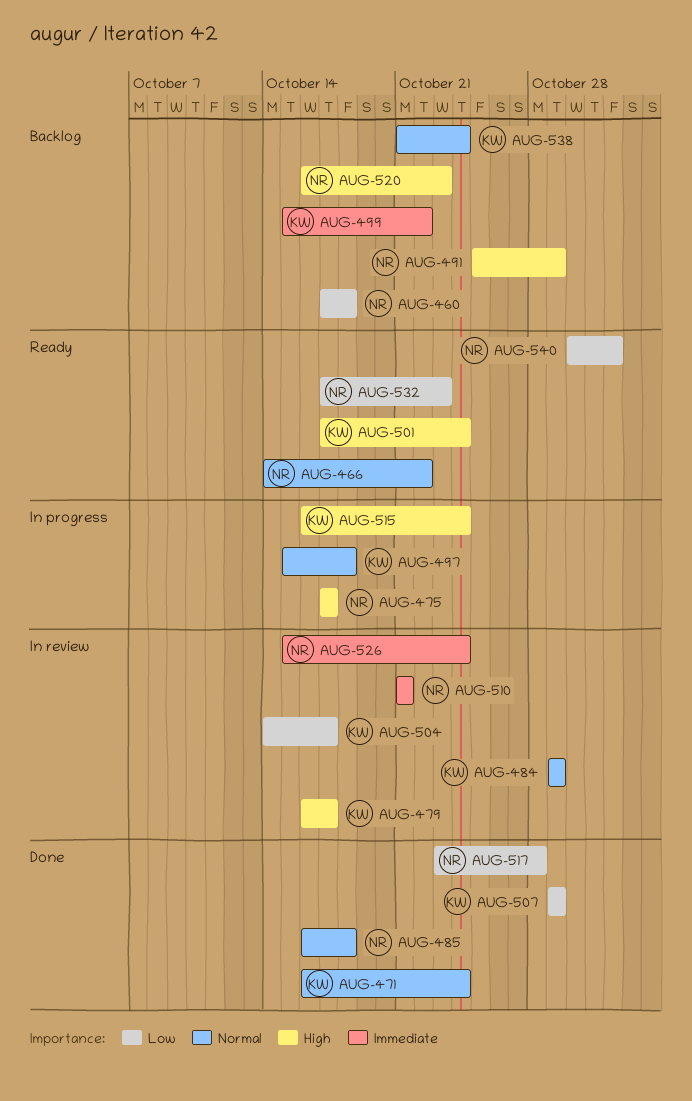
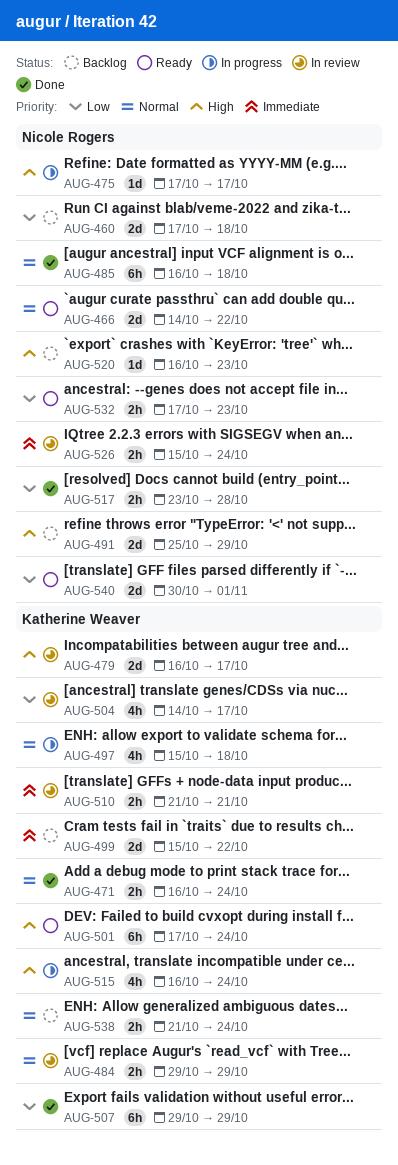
AUG-510, owner: Nicole Rogers -> Katherine Weaver

